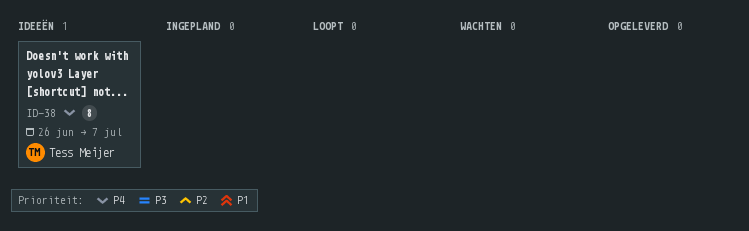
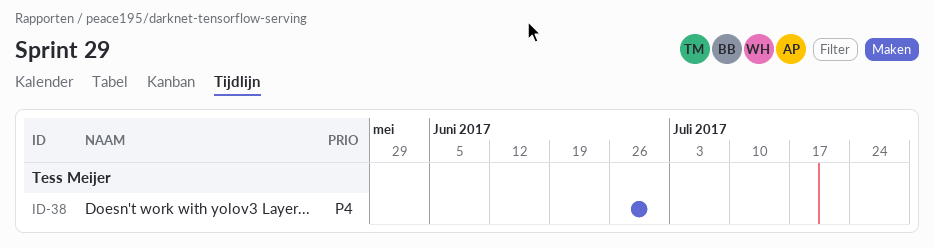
ID-38, due: Jul 7 -> Jun 30

